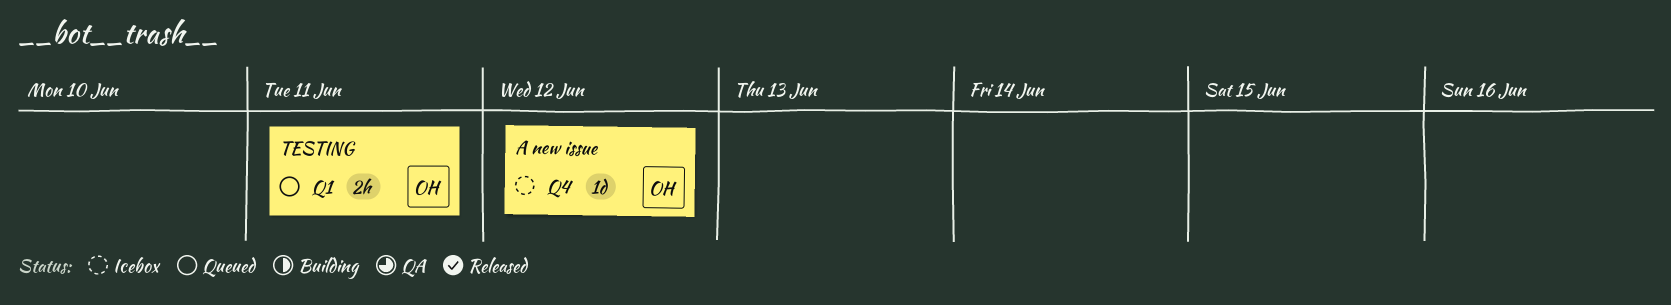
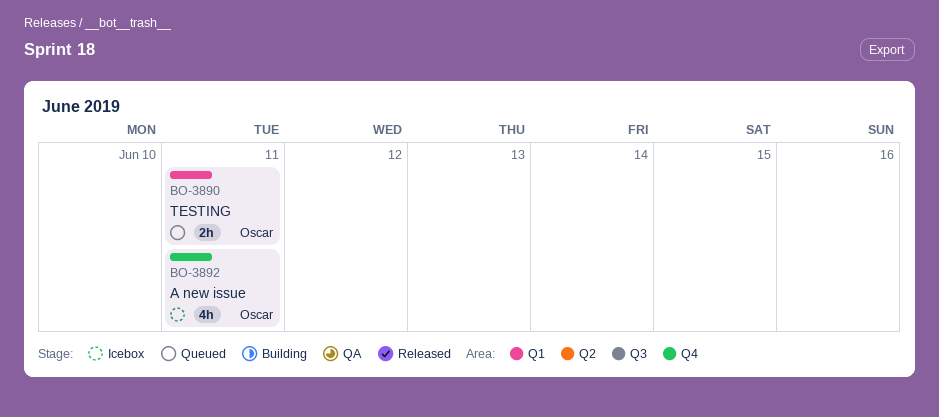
A new issue, estimate: 1d -> 4h
A new issue, due: Jun 12 -> Jun 11

